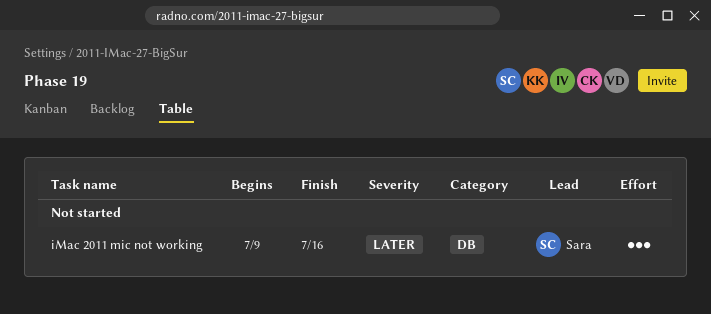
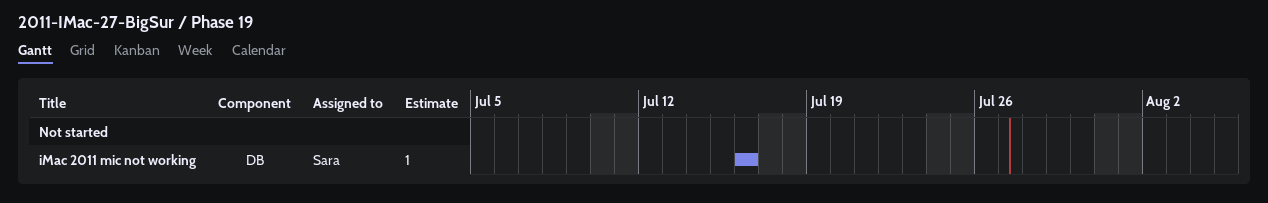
iMac 2011 mic not working, estimate: 3 -> 1
iMac 2011 mic not working, start: Jul 9 -> Jul 16

